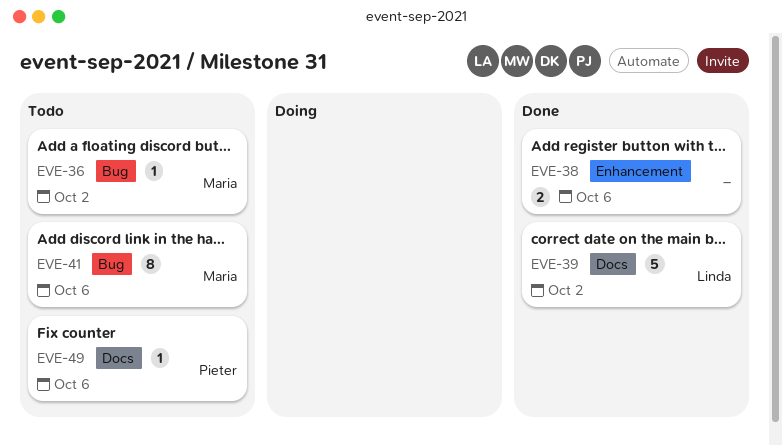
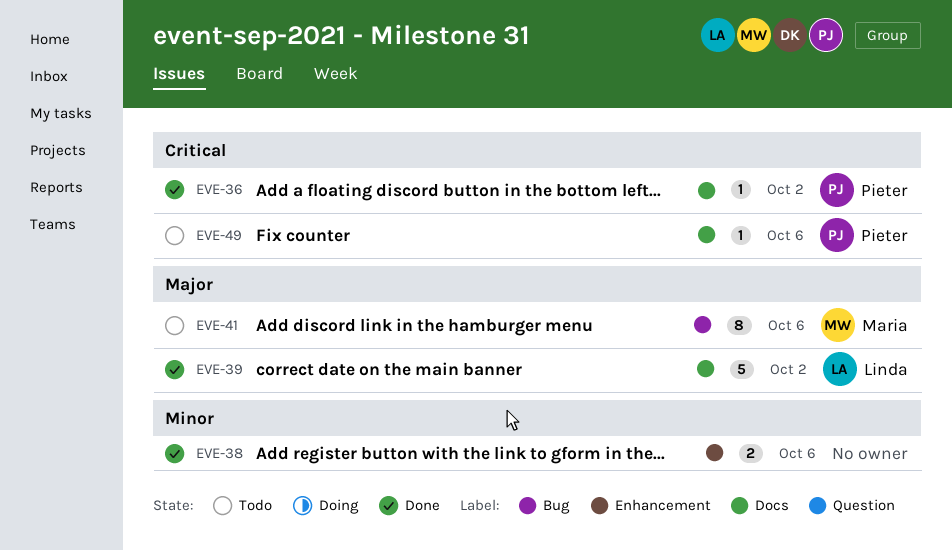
EVE-36, status: Todo -> Done
EVE-36, owner: Maria -> Pieter
EVE-36, label: Bug -> Docs

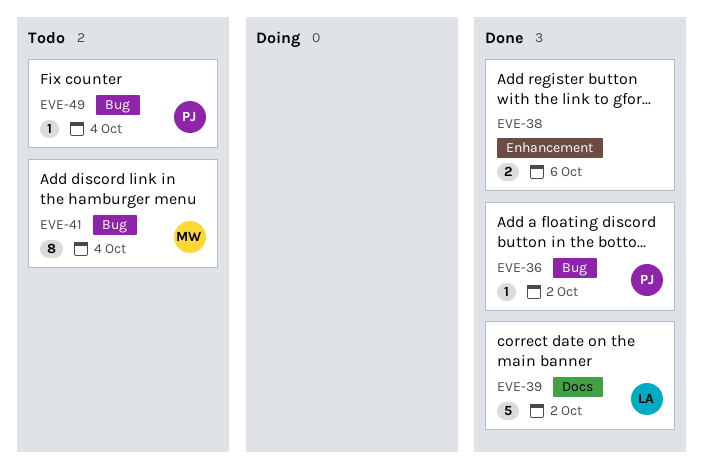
EVE-36, label: Docs -> Bug
EVE-41, due: Oct 6 -> Oct 4
EVE-49, label: Docs -> Bug
EVE-49, due: Oct 6 -> Oct 4

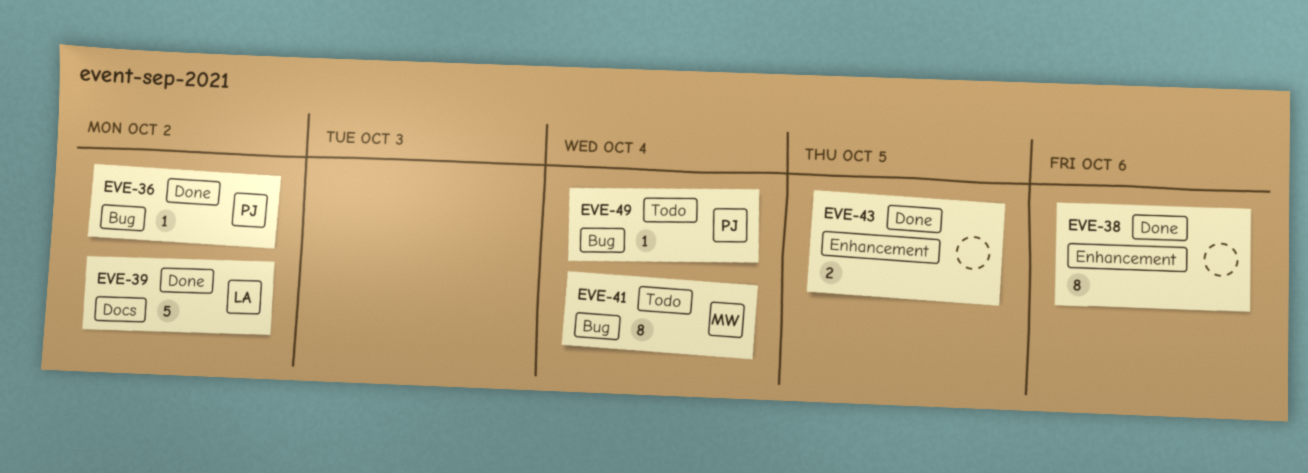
EVE-38, estimate: 2 -> 8
EVE-43: none -> present

